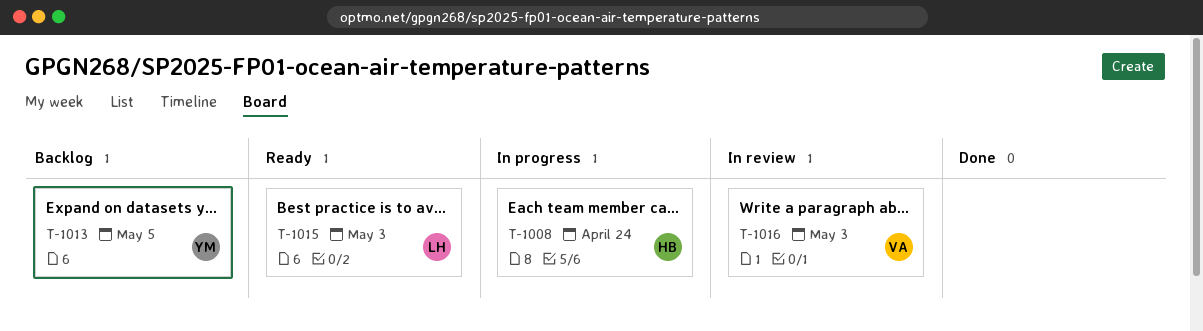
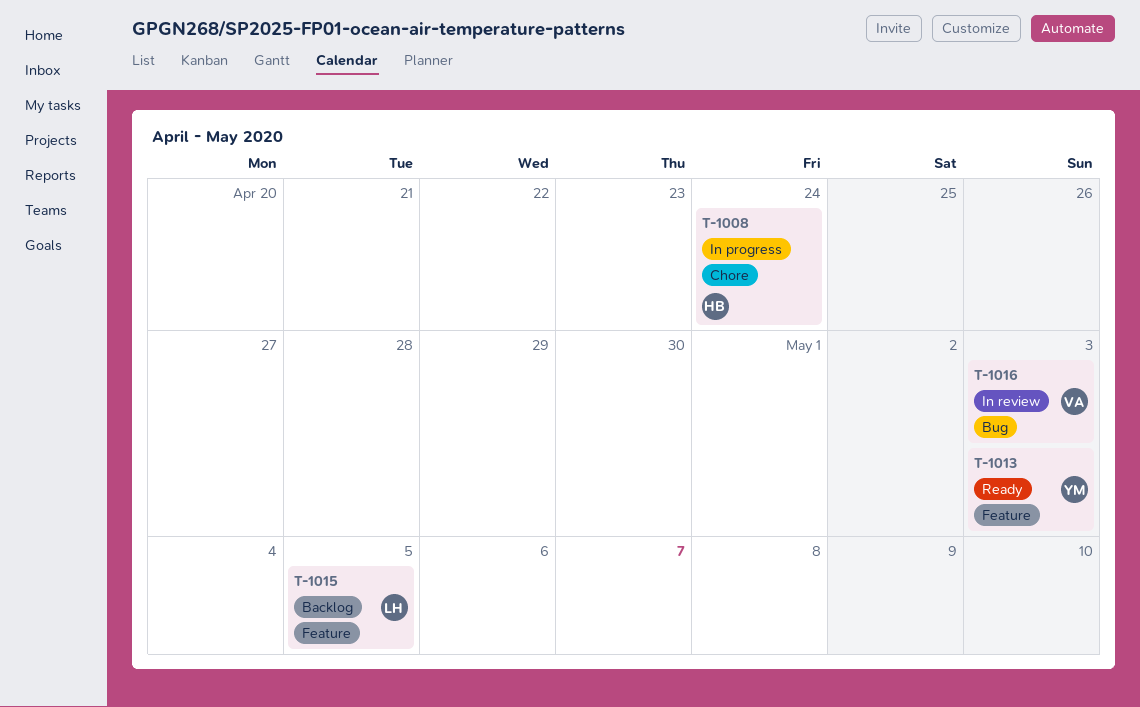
T-1013, status: Backlog -> Ready
T-1013, due: May 5 -> May 3
T-1015, status: Ready -> Backlog
T-1015, due: May 3 -> May 5

